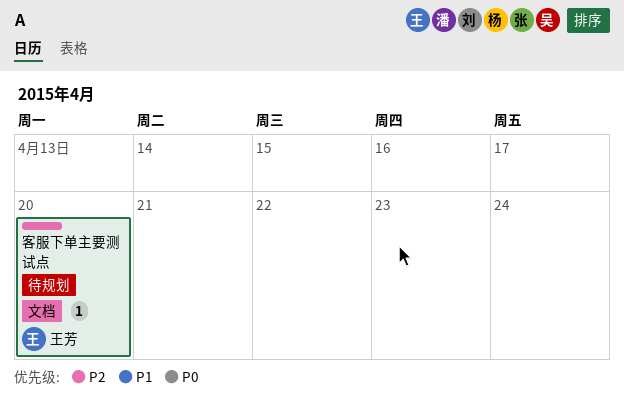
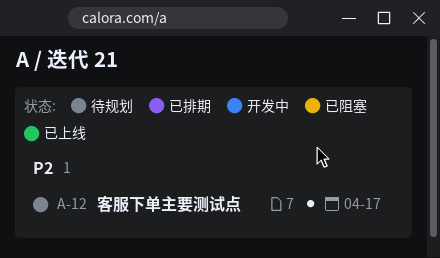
客服下单主要测试点, due: Apr 20 -> Apr 17

